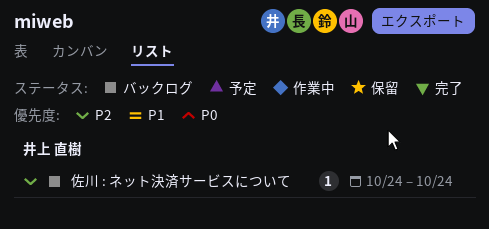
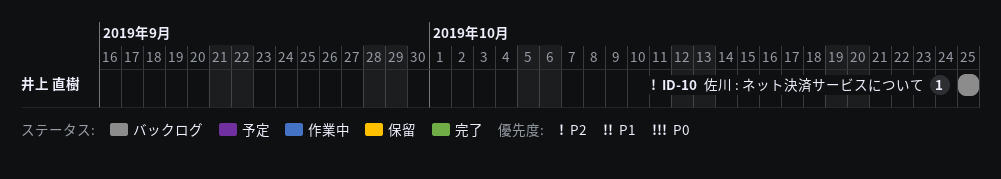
佐川 : ネット決済サービスについて, start: Oct 24 -> Oct 25
佐川 : ネット決済サービスについて, due: Oct 24 -> Oct 25

